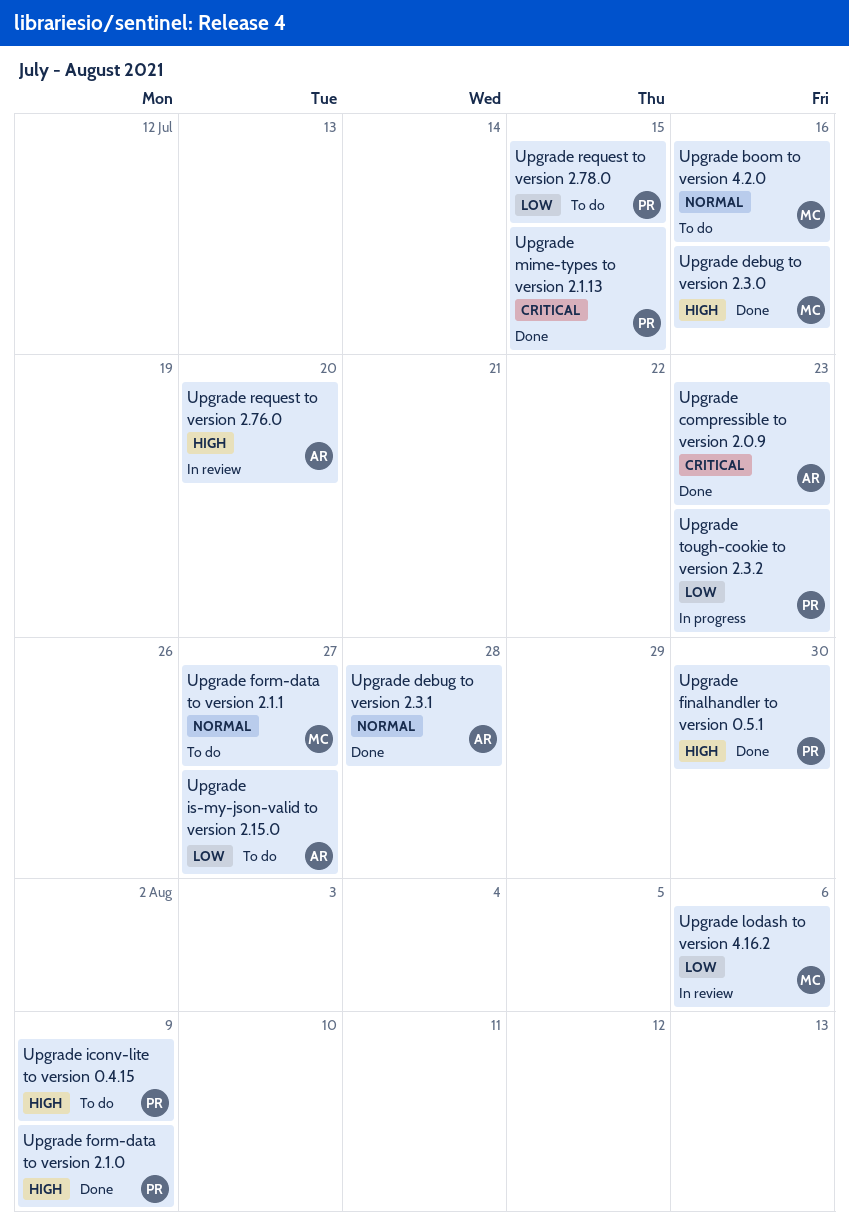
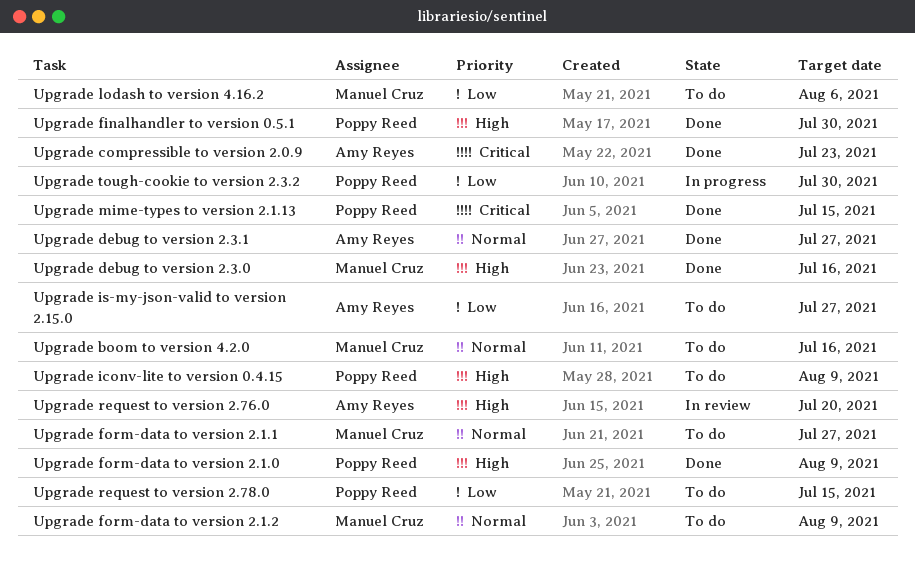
Upgrade debug to version 2.3.1, due: Jul 28 -> Jul 27
Upgrade form-data to version 2.1.2: none -> present
Upgrade lodash to version 4.16.2, status: In review -> To do
Upgrade tough-cookie to version 2.3.2, due: Jul 23 -> Jul 30

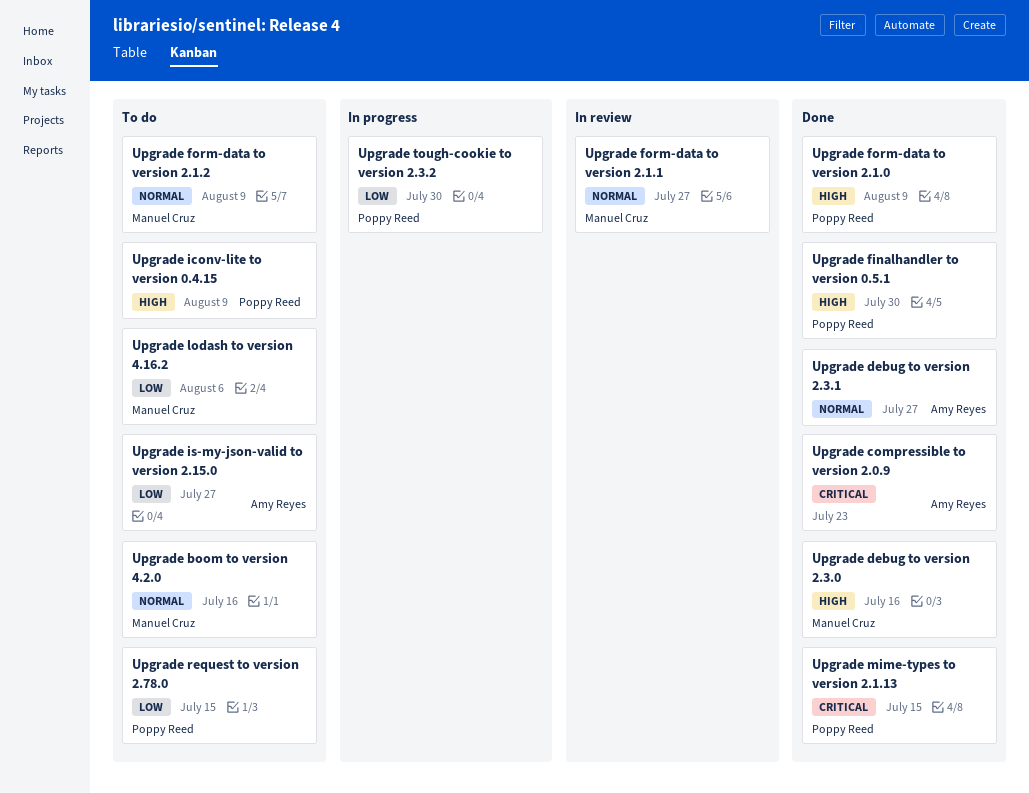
Upgrade form-data to version 2.1.1, status: To do -> In review
Upgrade request to version 2.76.0: present -> none

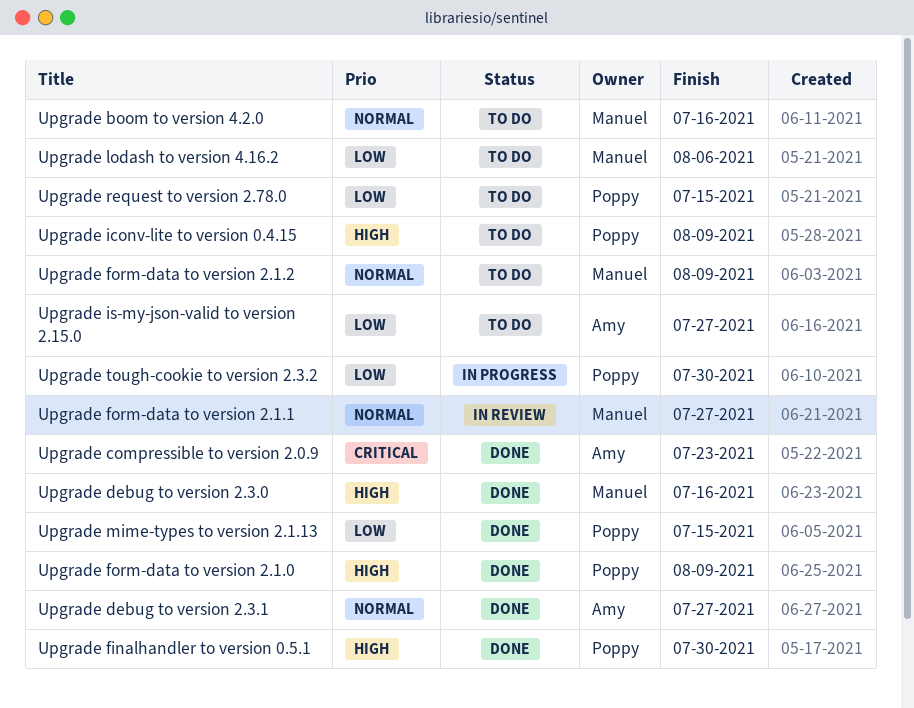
Upgrade mime-types to version 2.1.13, priority: Critical -> Low

